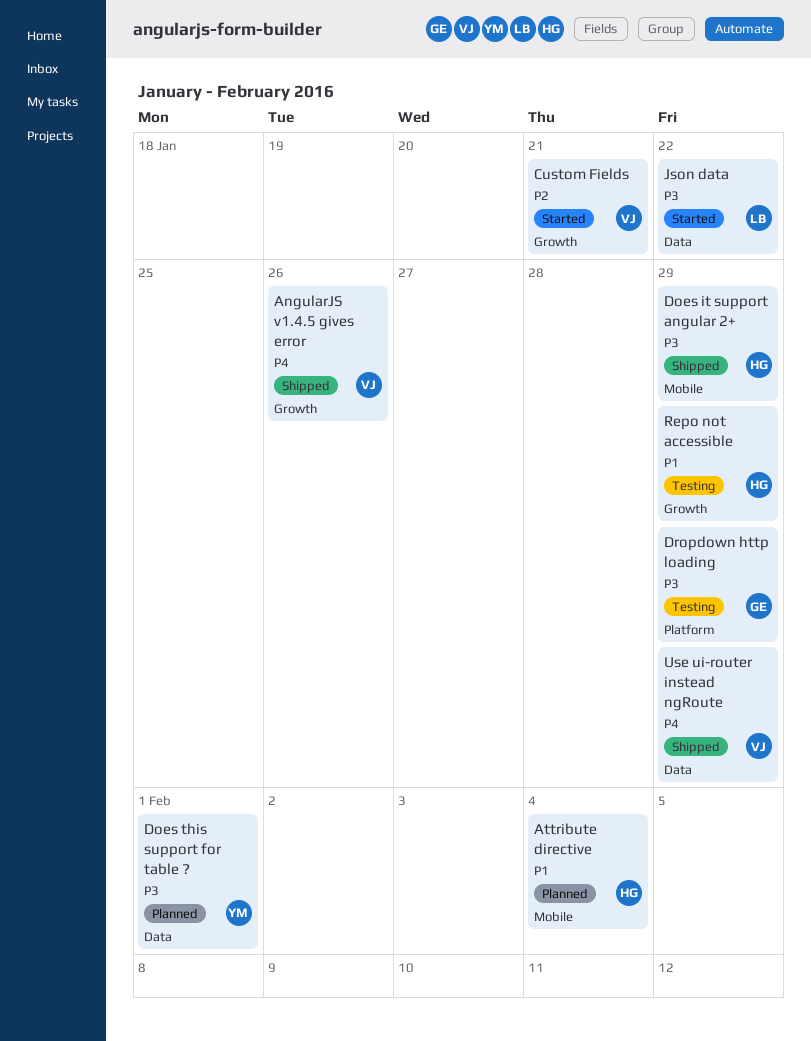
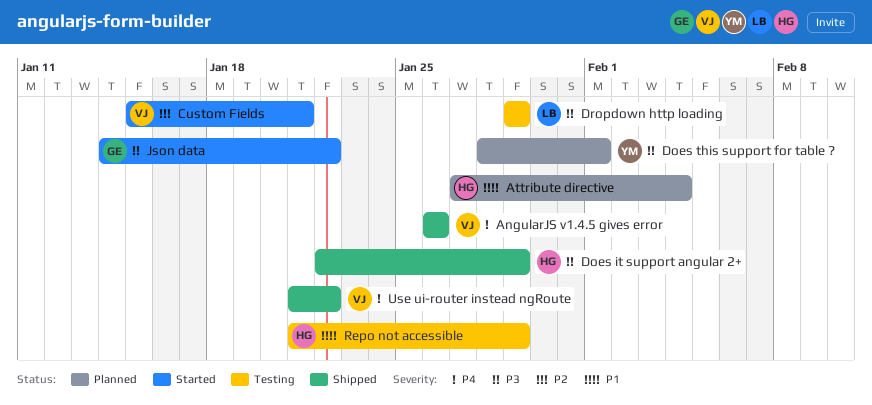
Dropdown http loading, owner: GE -> LB
Json data, owner: LB -> GE
Use ui-router instead ngRoute, due: Jan 29 -> Jan 22

